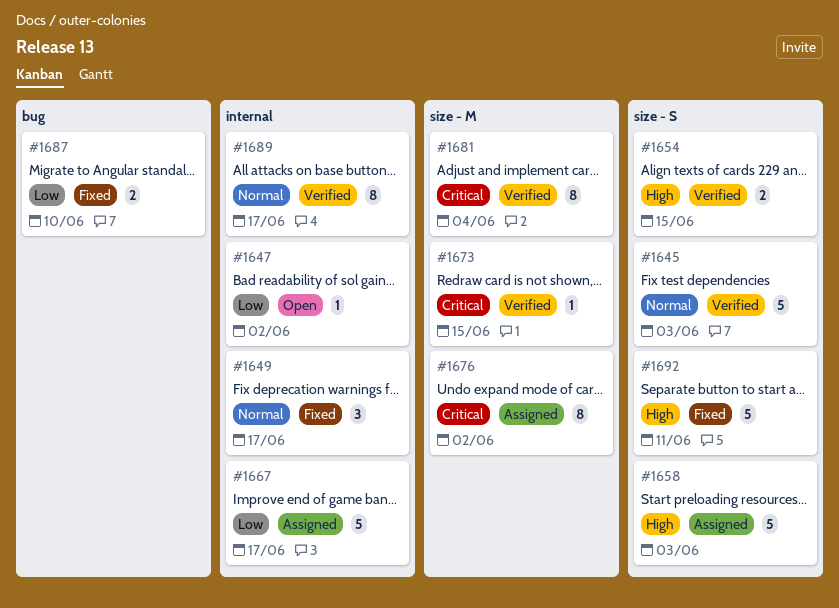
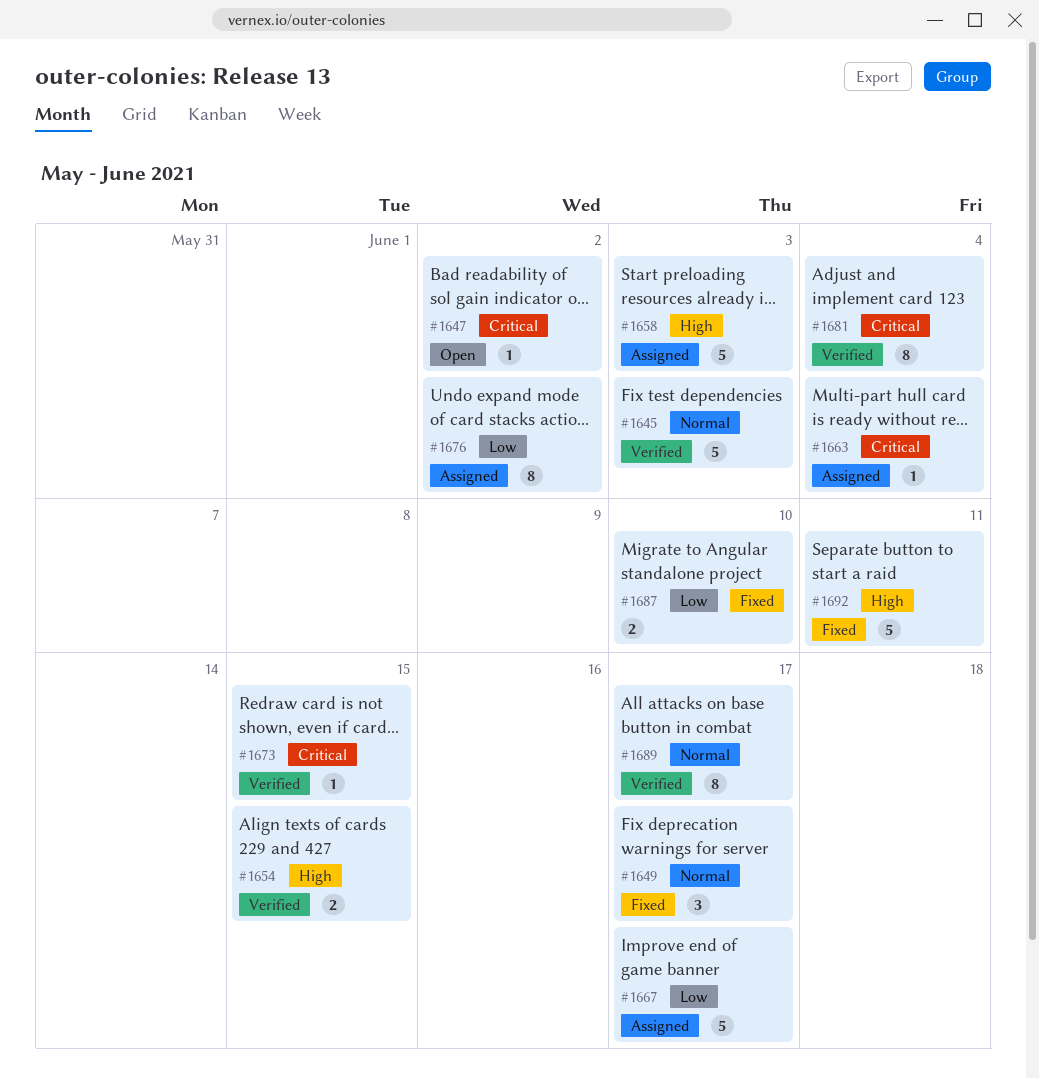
#1647, priority: Low -> Critical
#1663: none -> present
#1676, priority: Critical -> Low

